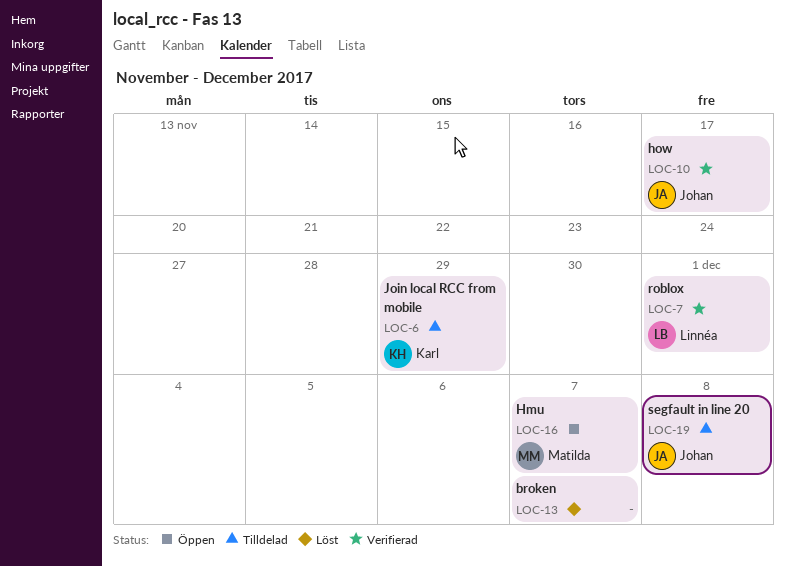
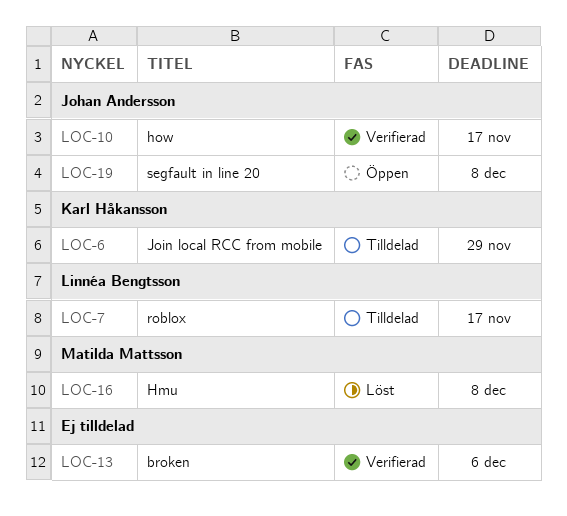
LOC-7, status: Verifierad -> Tilldelad
LOC-7, due: Dec 1 -> Nov 17
LOC-13, status: Löst -> Verifierad
LOC-13, due: Dec 7 -> Dec 6
LOC-16, status: Öppen -> Löst
LOC-16, due: Dec 7 -> Dec 8
LOC-19, status: Tilldelad -> Öppen

